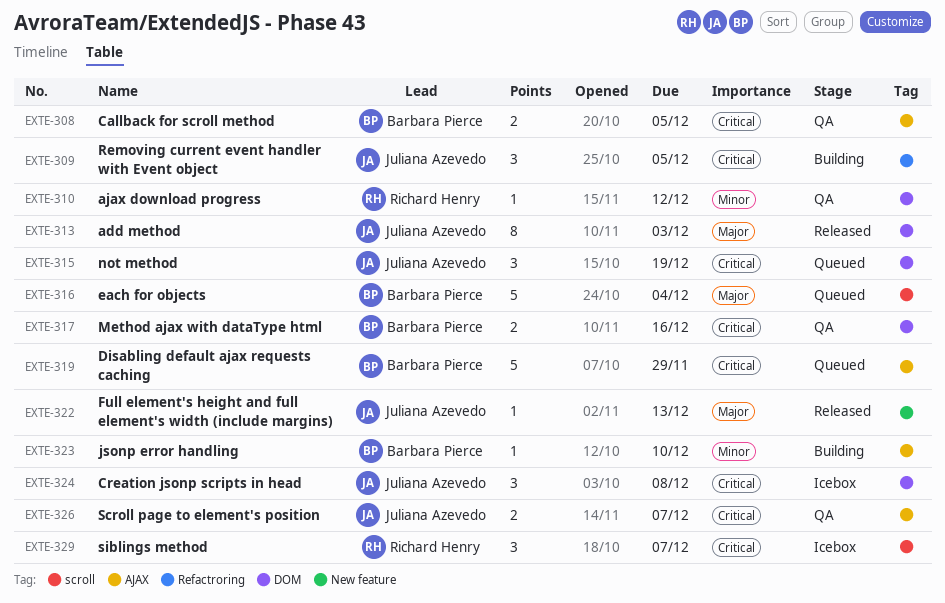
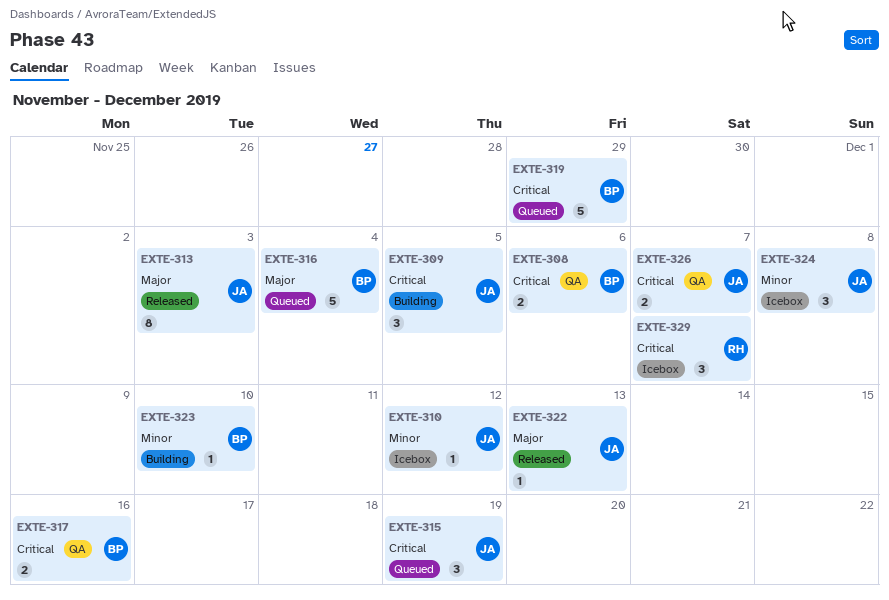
EXTE-308, due: Dec 5 -> Dec 6
EXTE-310, status: QA -> Icebox
EXTE-310, owner: Richard Henry -> Juliana Azevedo
EXTE-324, priority: Critical -> Minor

